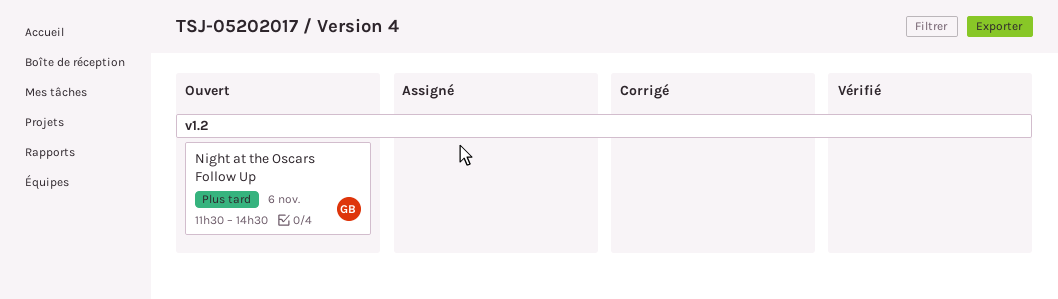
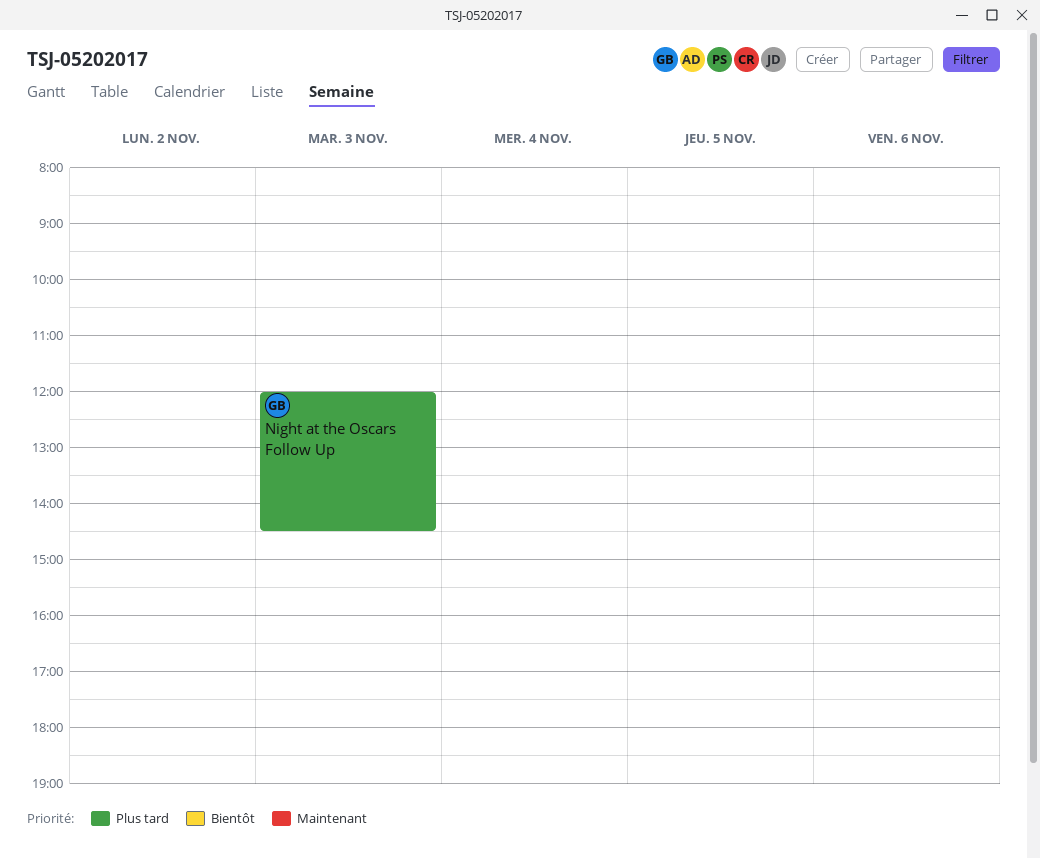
Night at the Oscars Follow Up, day: Nov 6 -> Nov 3
Night at the Oscars Follow Up, begins: 11:30 -> 12:00

